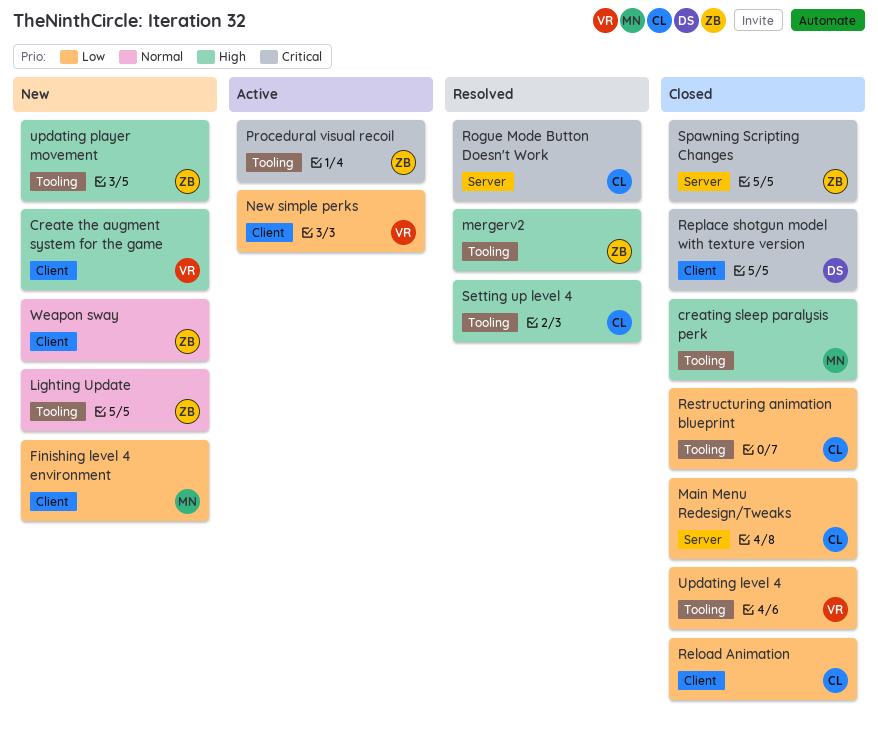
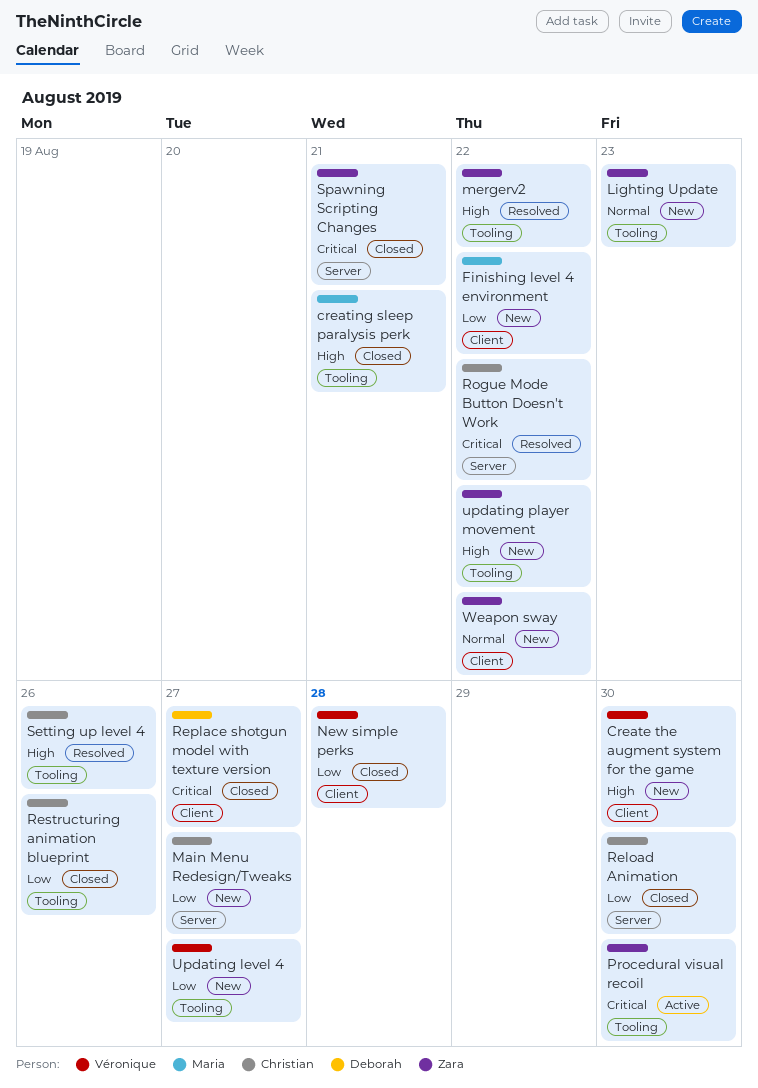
Main Menu Redesign/Tweaks, status: Closed -> New
New simple perks, status: Active -> Closed
Reload Animation, label: Client -> Server
Updating level 4, status: Closed -> New

